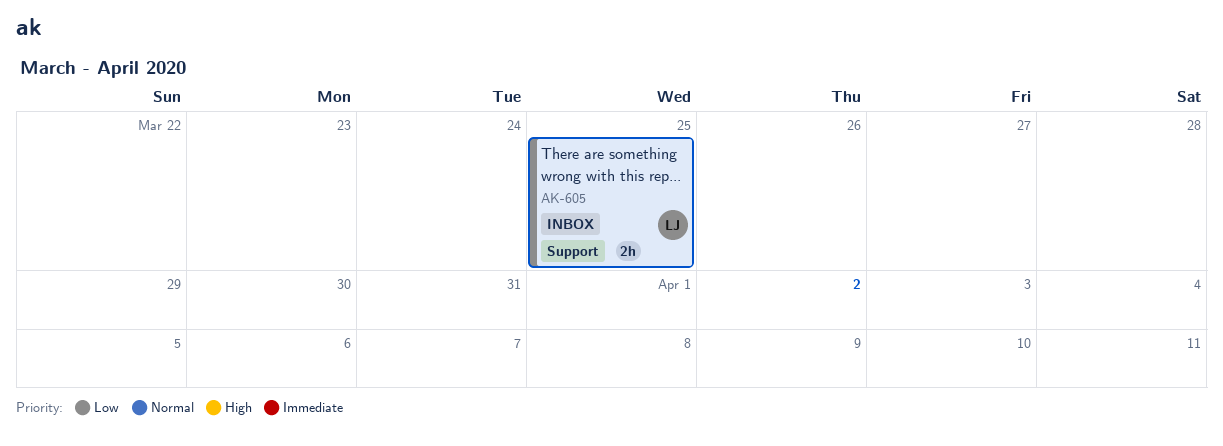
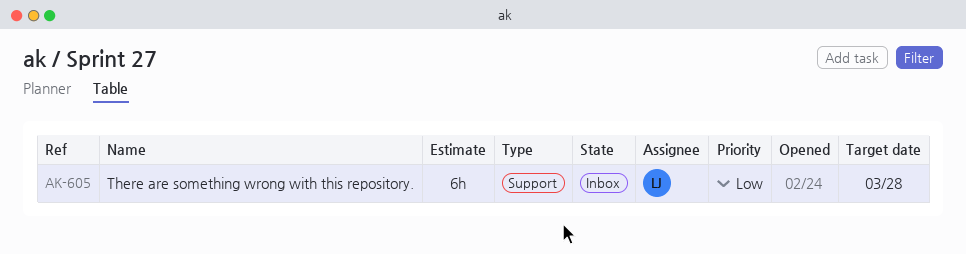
AK-605, estimate: 2h -> 6h
AK-605, due: Mar 25 -> Mar 28

